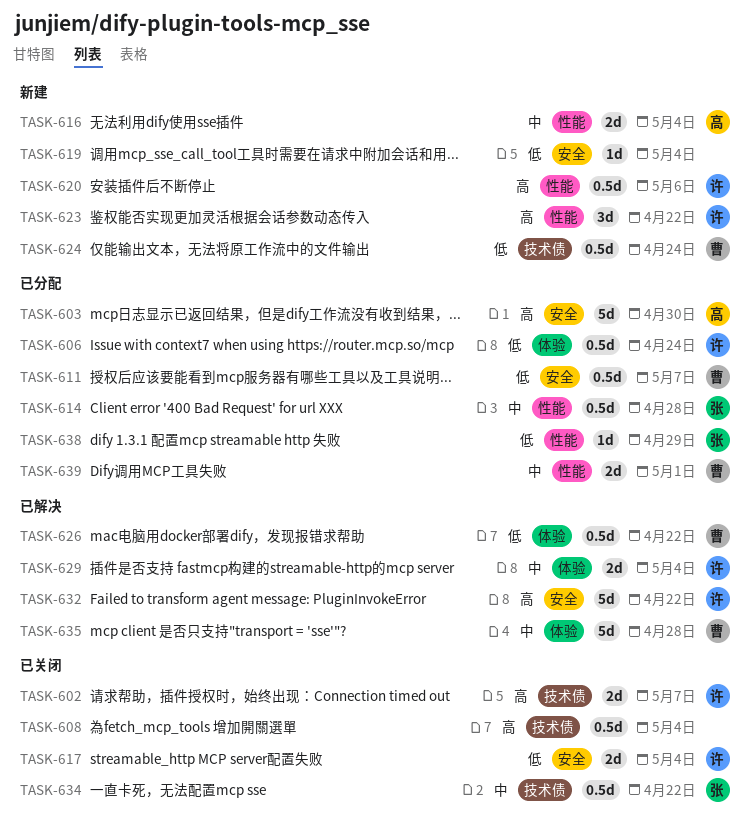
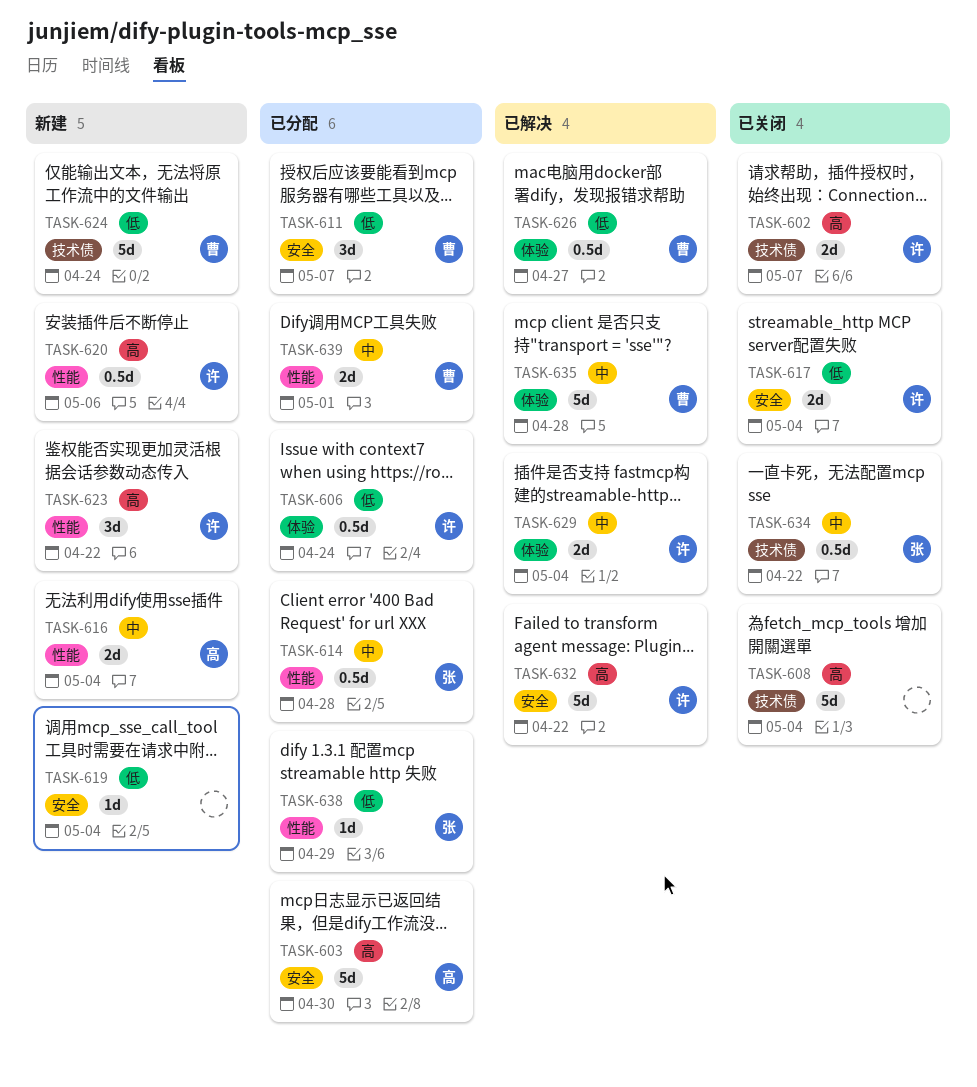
TASK-608, estimate: 0.5d -> 5d
TASK-611, estimate: 0.5d -> 3d
TASK-624, estimate: 0.5d -> 5d
TASK-626, due: Apr 22 -> Apr 27

